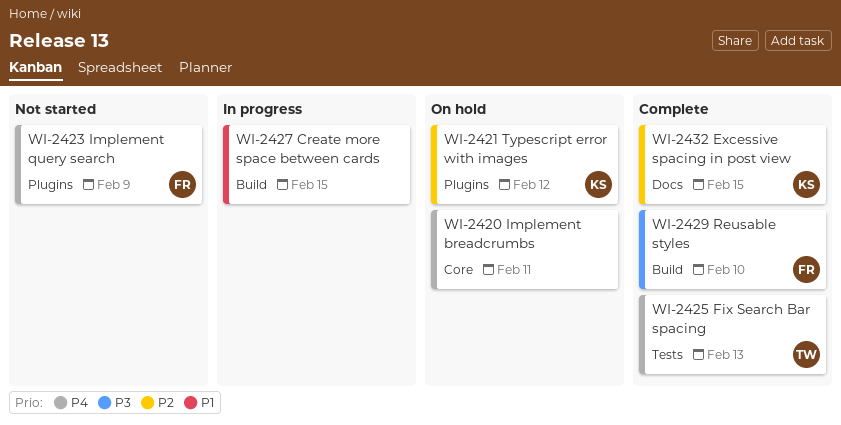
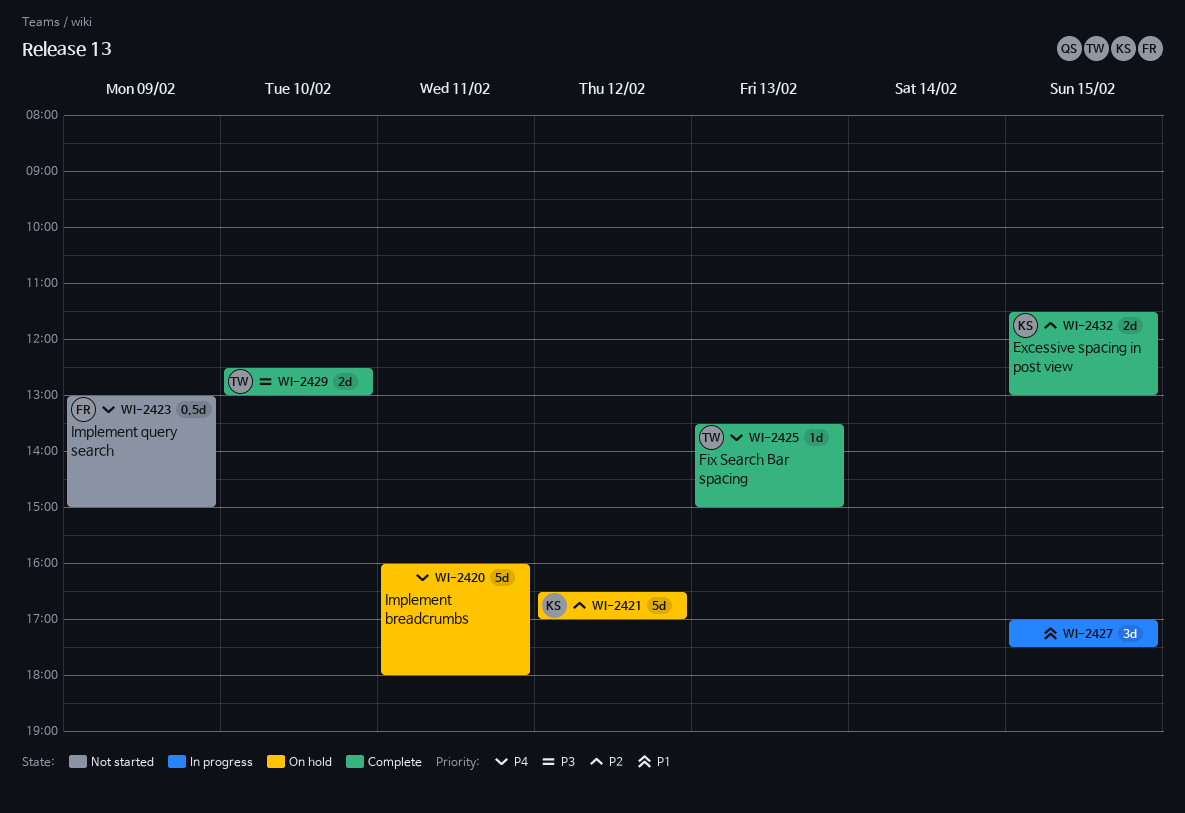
WI-2429, owner: FR -> TW

